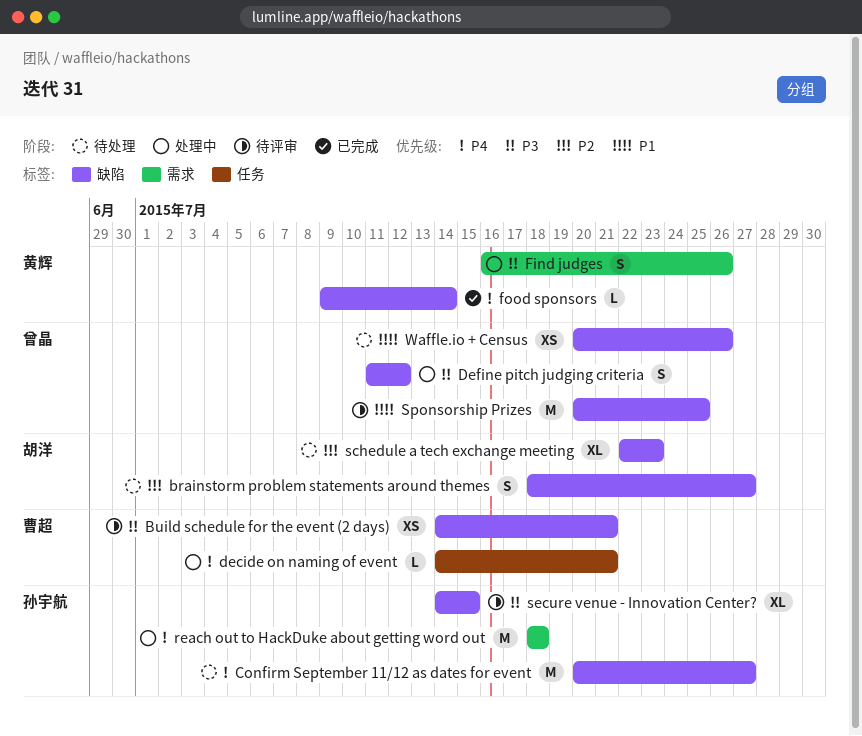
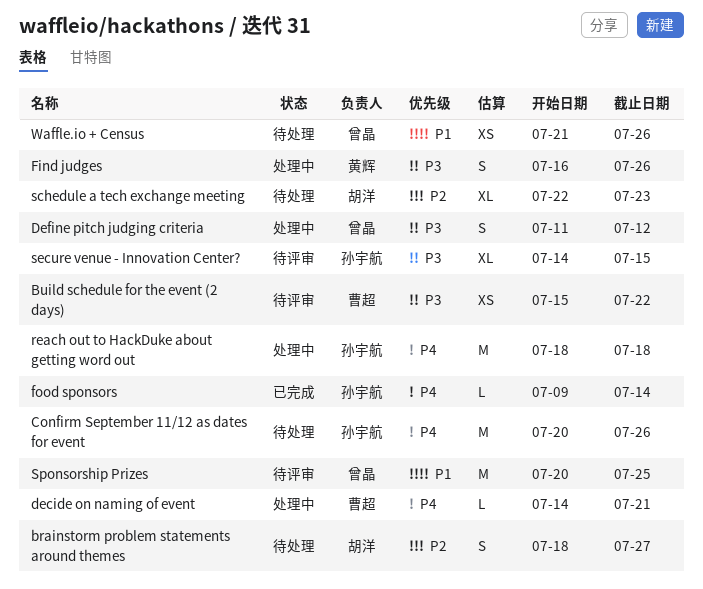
Build schedule for the event (2 days), start: Jul 14 -> Jul 15
Build schedule for the event (2 days), due: Jul 21 -> Jul 22
Confirm September 11/12 as dates for event, due: Jul 27 -> Jul 26
food sponsors, owner: 黄辉 -> 孙宇航
Waffle.io + Census, start: Jul 20 -> Jul 21

